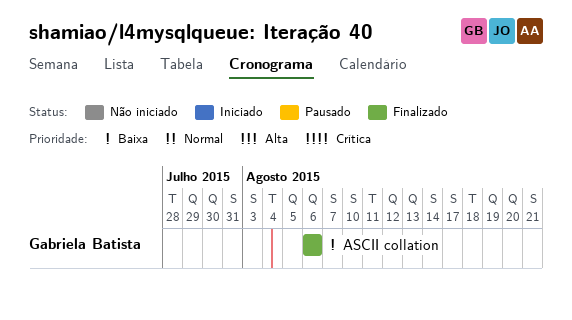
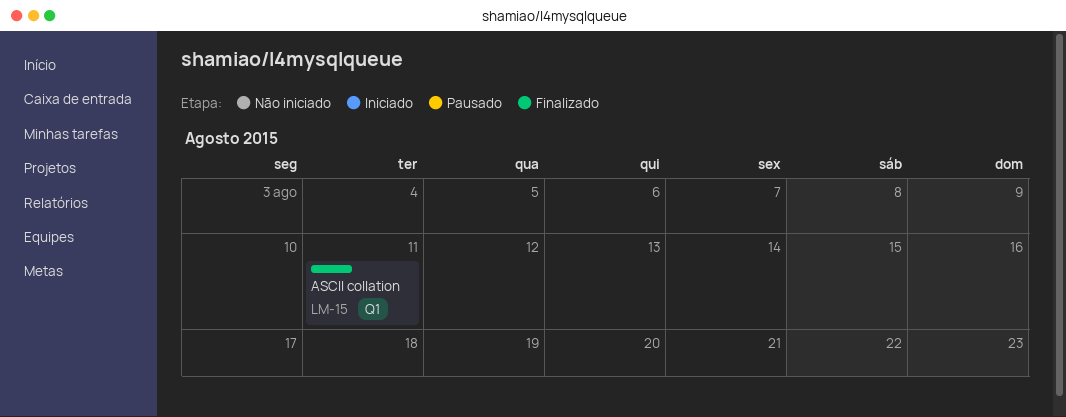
ASCII collation, due: Aug 6 -> Aug 11

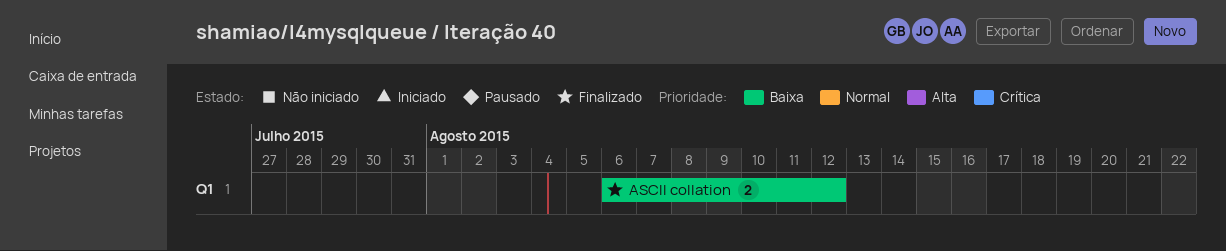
ASCII collation, due: Aug 11 -> Aug 12

